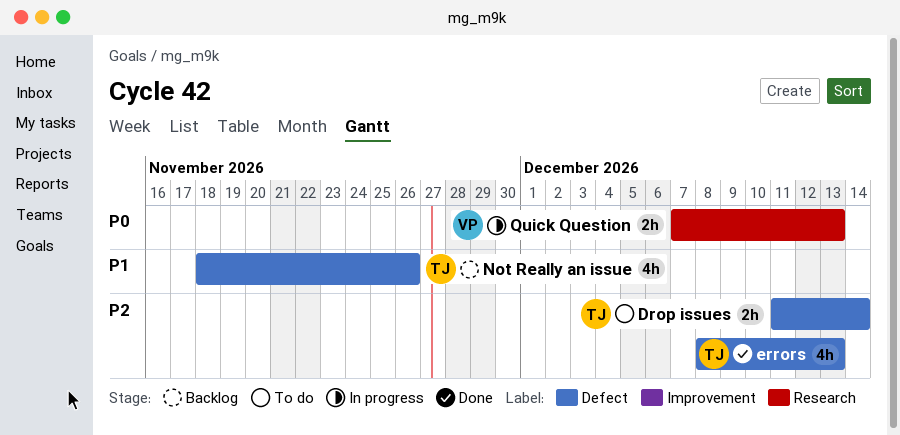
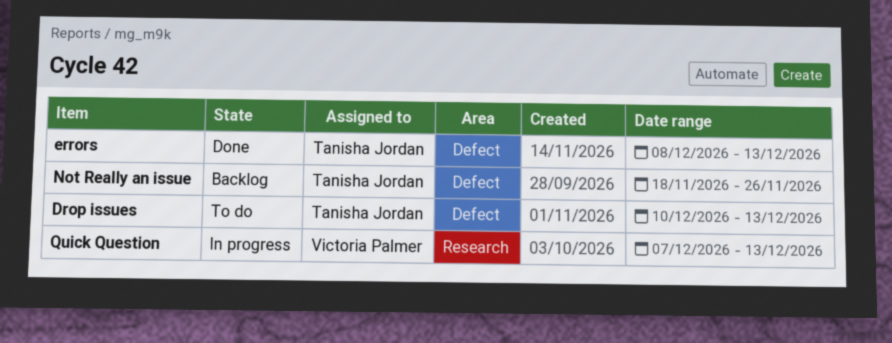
Drop issues, start: Dec 11 -> Dec 10
Drop issues, due: Dec 14 -> Dec 13

